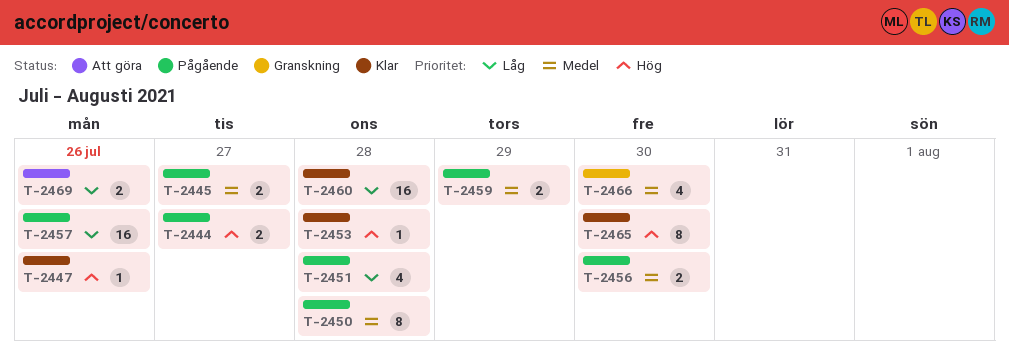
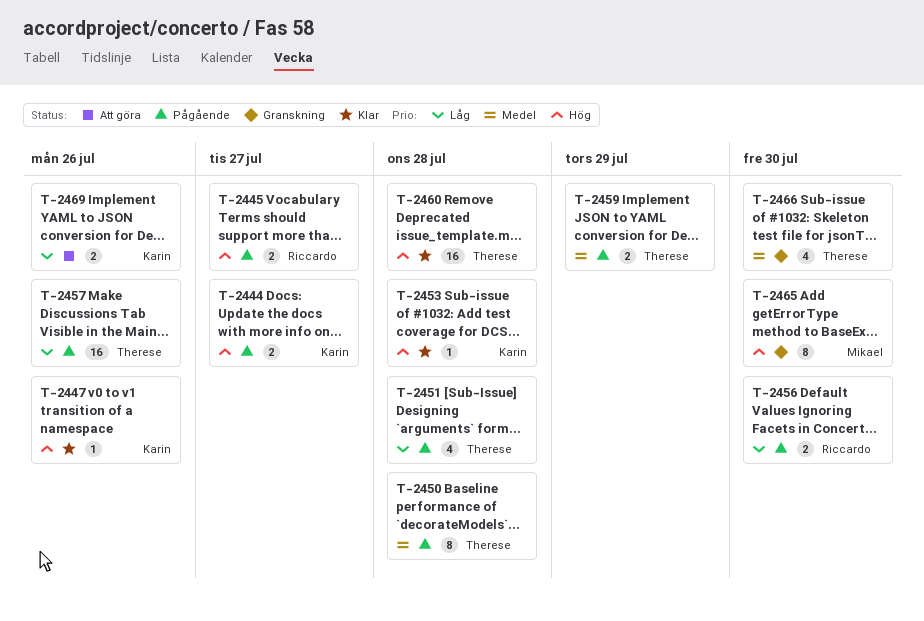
T-2445, priority: Medel -> Hög
T-2456, priority: Medel -> Låg
T-2460, priority: Låg -> Hög
T-2465, status: Klar -> Granskning

